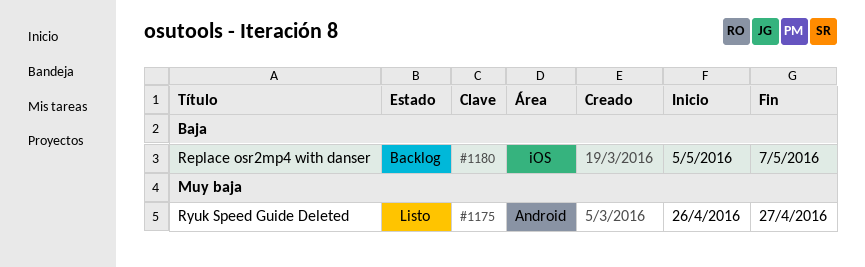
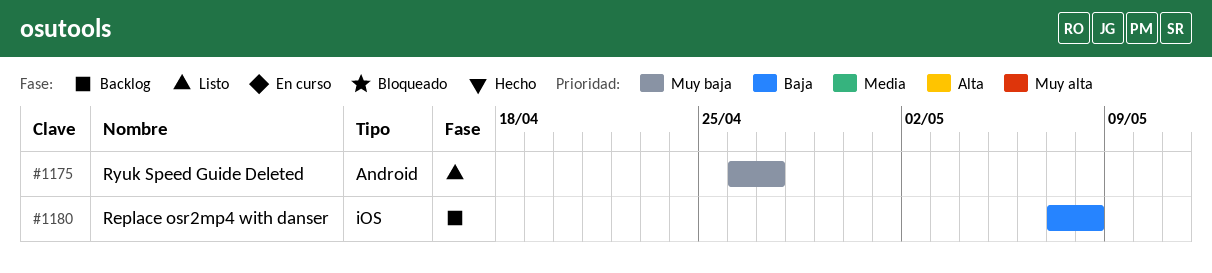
#1180, start: May 5 -> May 7
#1180, due: May 7 -> May 8

